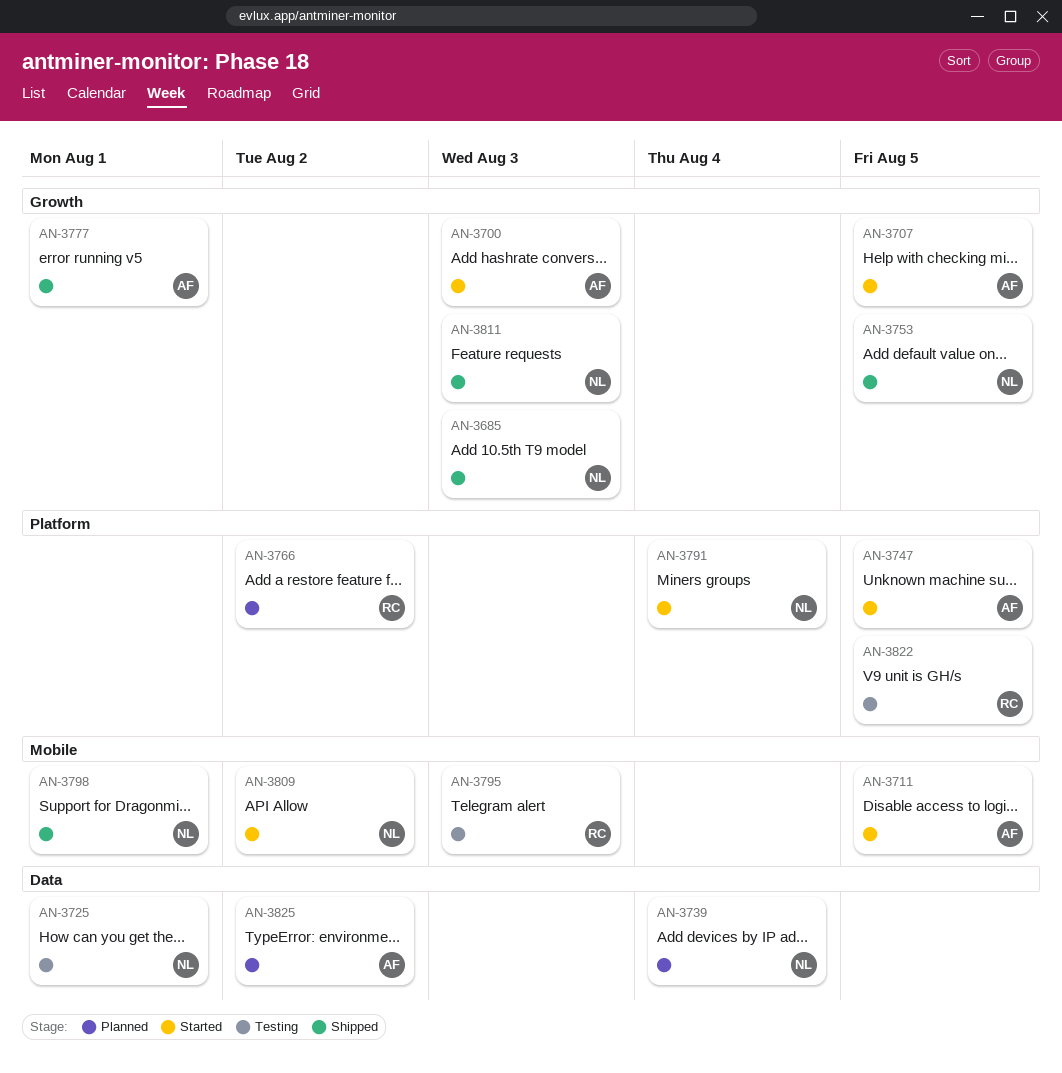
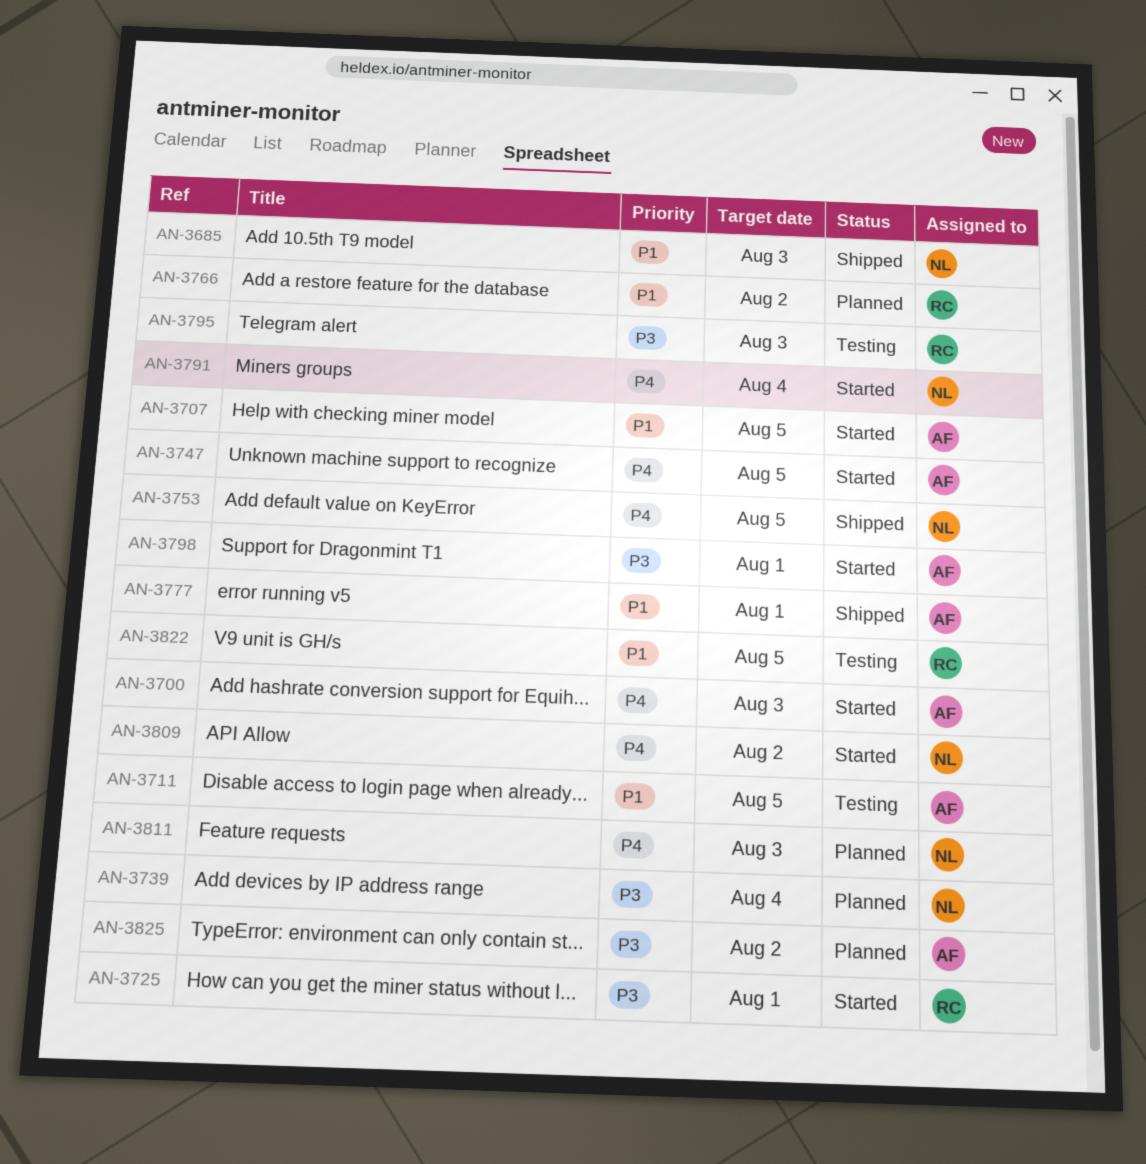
AN-3711, status: Started -> Testing
AN-3725, status: Testing -> Started
AN-3725, owner: NL -> RC
AN-3798, status: Shipped -> Started
AN-3798, owner: NL -> AF
AN-3811, status: Shipped -> Planned

